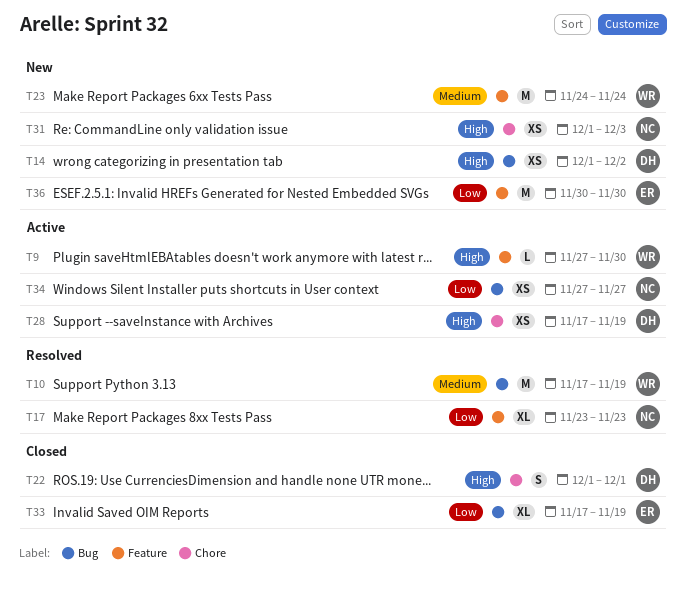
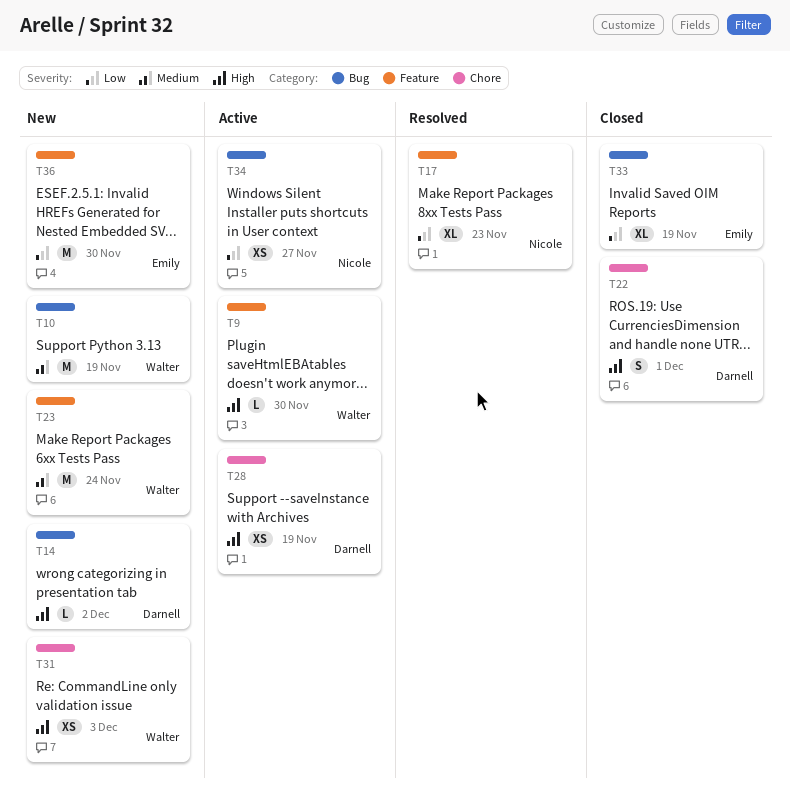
T10, status: Resolved -> New
T14, estimate: XS -> L
T31, owner: Nicole -> Walter

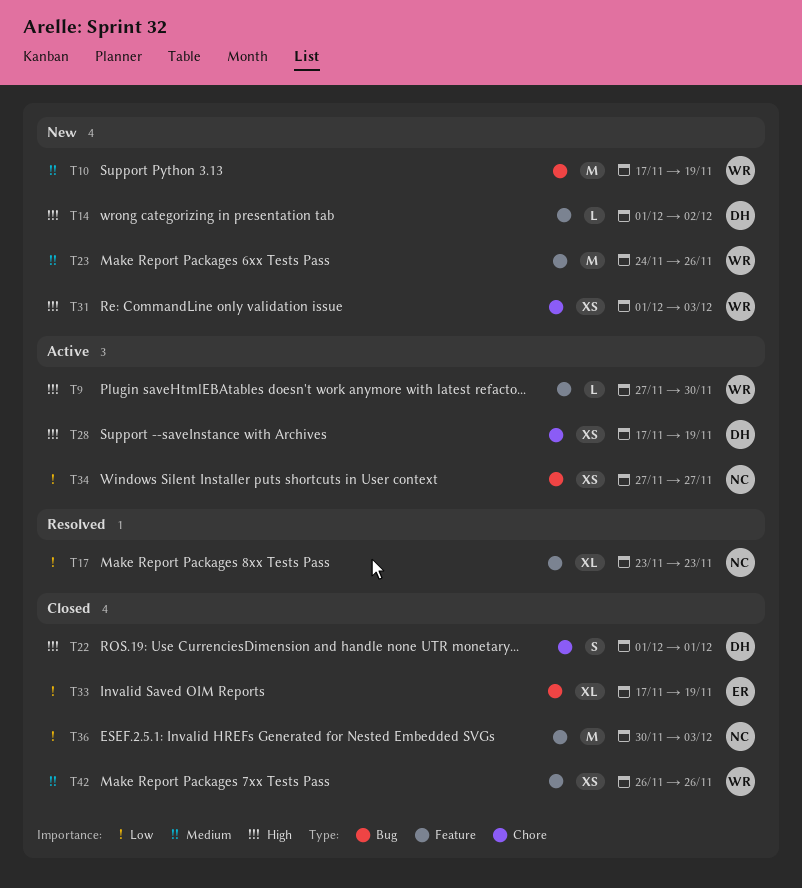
T14, label: Bug -> Feature
T23, due: Nov 24 -> Nov 26
T36, status: New -> Closed
T36, owner: Emily -> Nicole
T36, due: Nov 30 -> Dec 3
T42: none -> present

